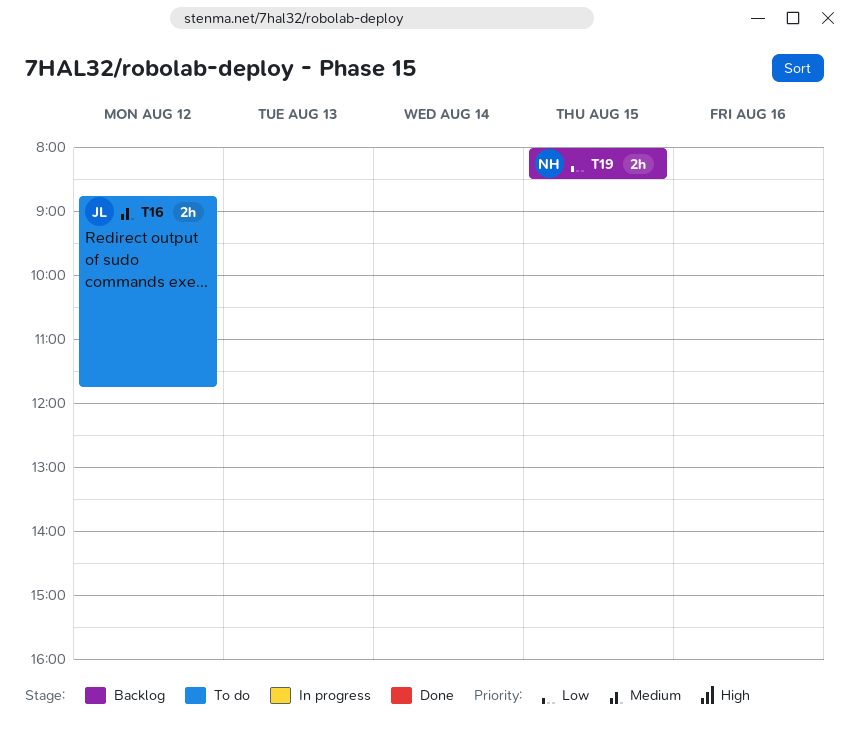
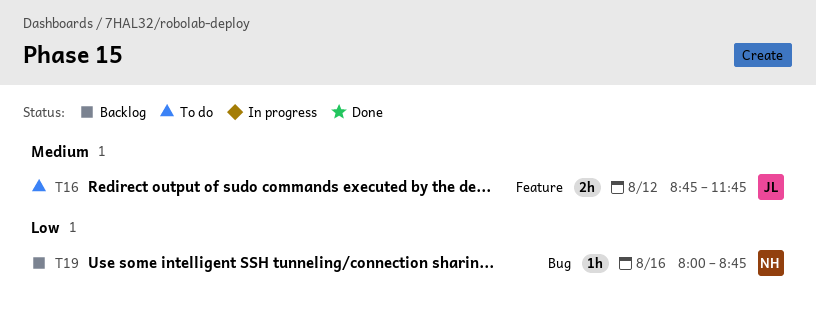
T19, estimate: 2h -> 1h
T19, day: Aug 15 -> Aug 16
T19, ends: 08:30 -> 08:45

